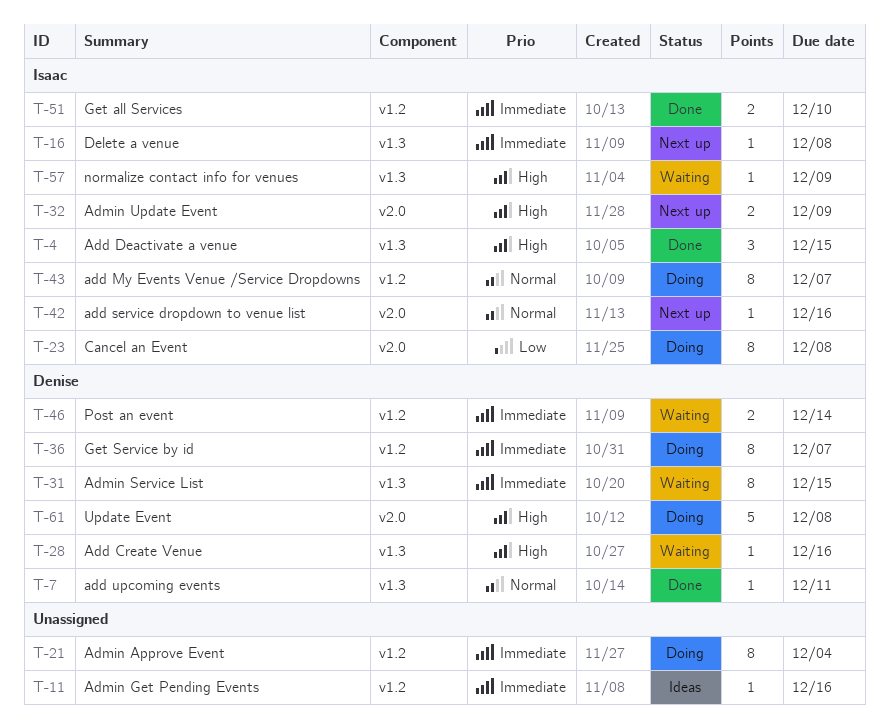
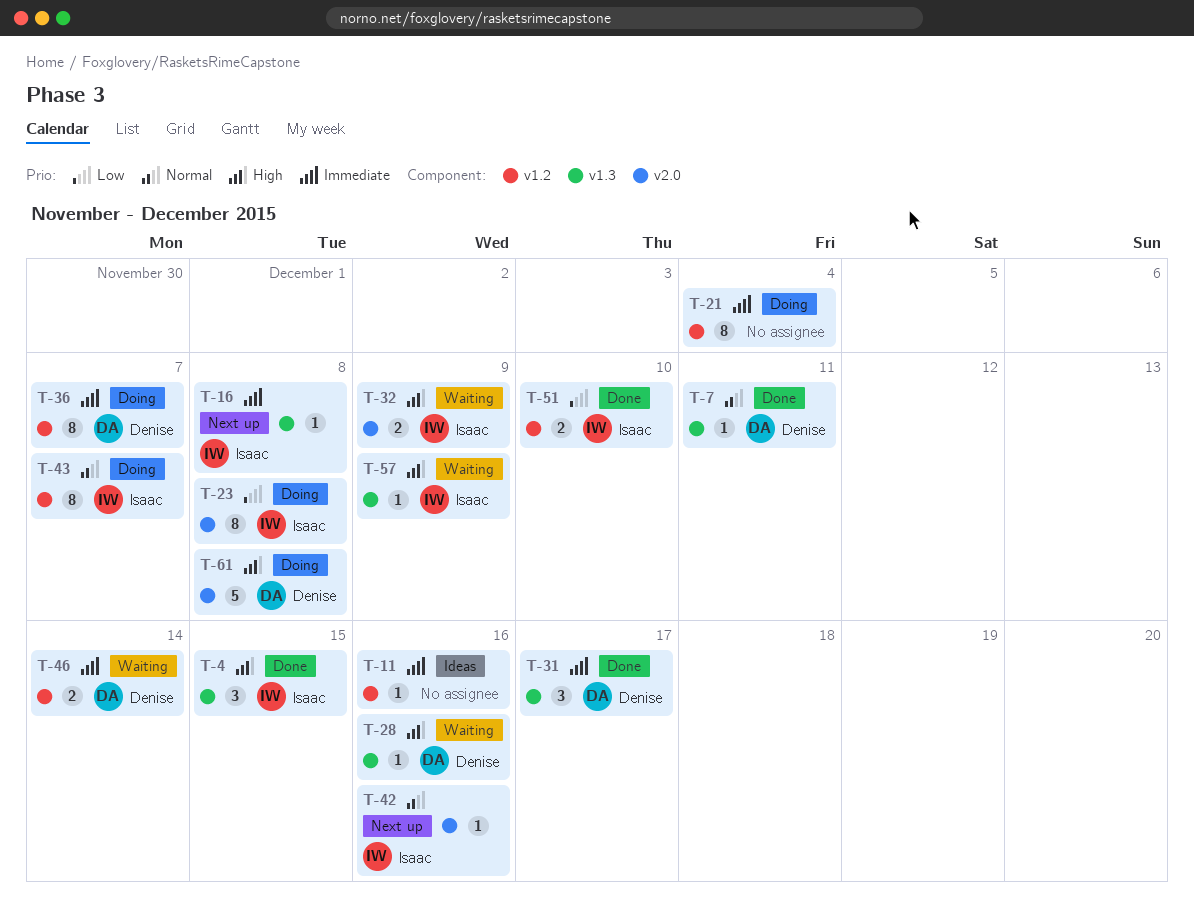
T-31, status: Waiting -> Done
T-31, estimate: 8 -> 3
T-31, due: Dec 15 -> Dec 17
T-32, status: Next up -> Waiting
T-51, priority: Immediate -> Low

